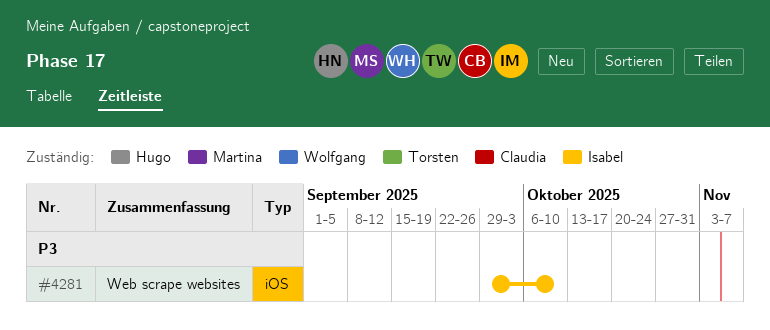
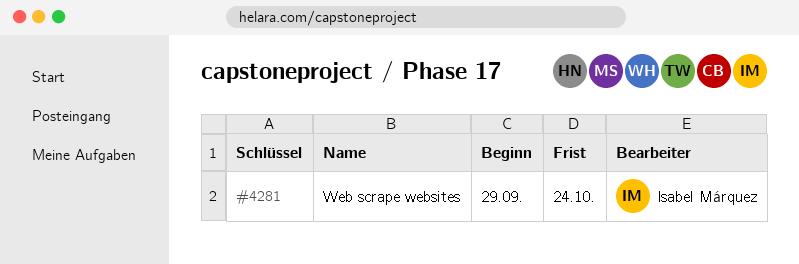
#4281, due: Oct 10 -> Oct 24

